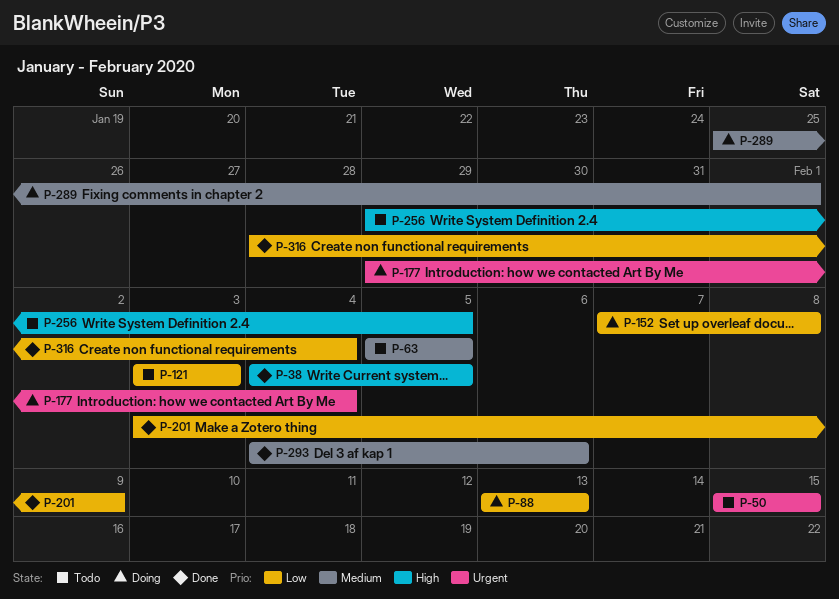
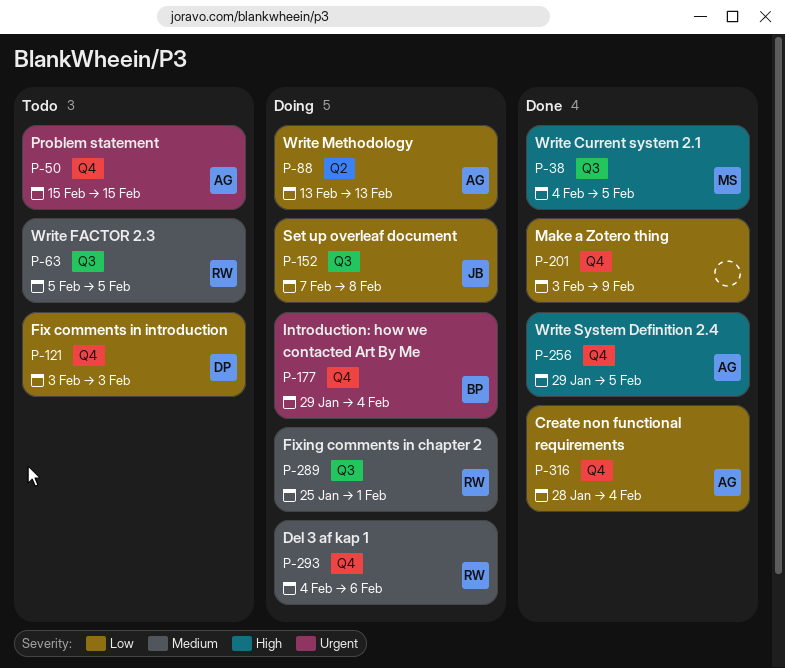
P-256, status: Todo -> Done
P-293, status: Done -> Doing

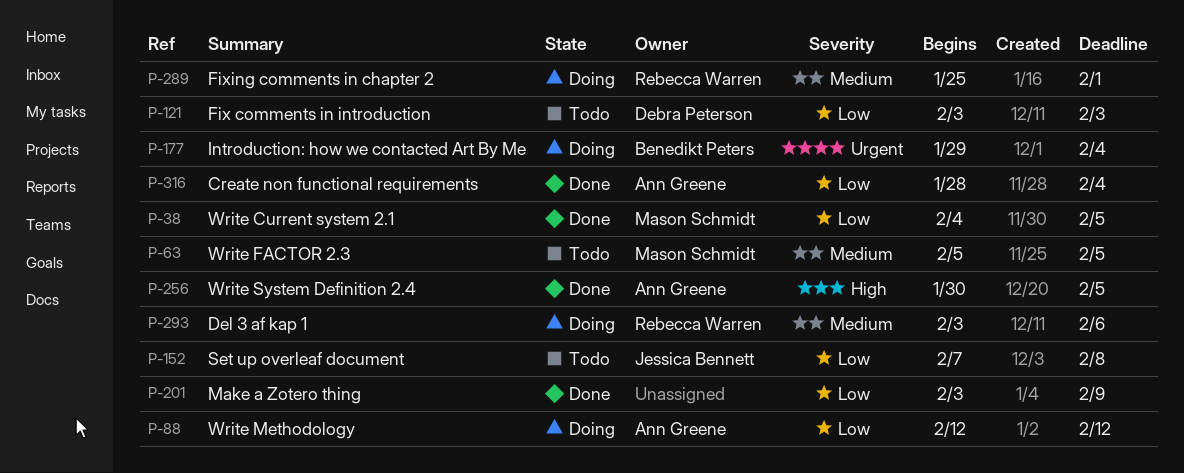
P-38, priority: High -> Low
P-50: present -> none
P-63, owner: Rebecca Warren -> Mason Schmidt
P-88, start: Feb 13 -> Feb 12
P-88, due: Feb 13 -> Feb 12
P-152, status: Doing -> Todo
P-256, start: Jan 29 -> Jan 30
P-293, start: Feb 4 -> Feb 3

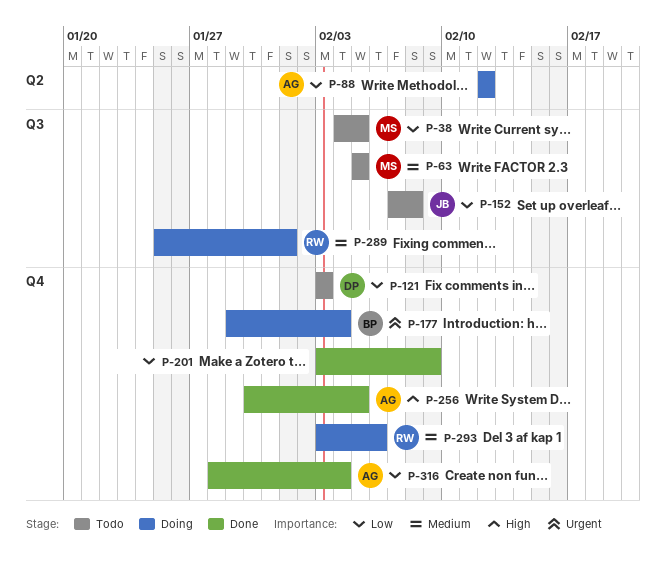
P-38, status: Done -> Todo

